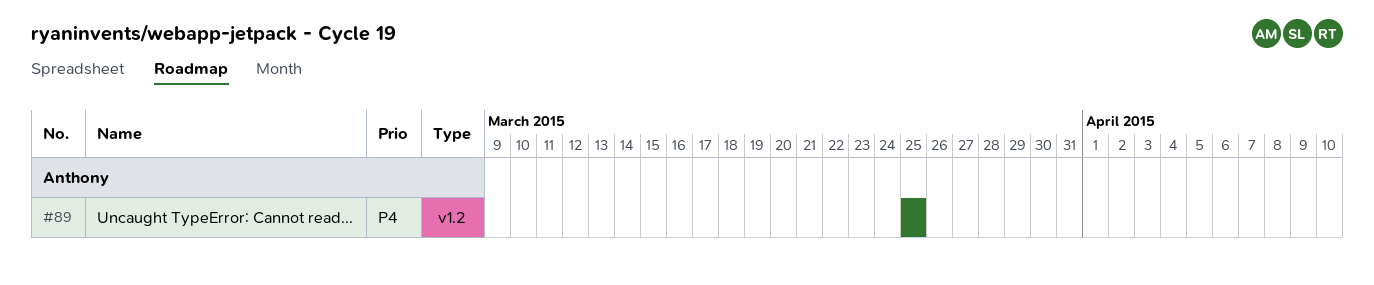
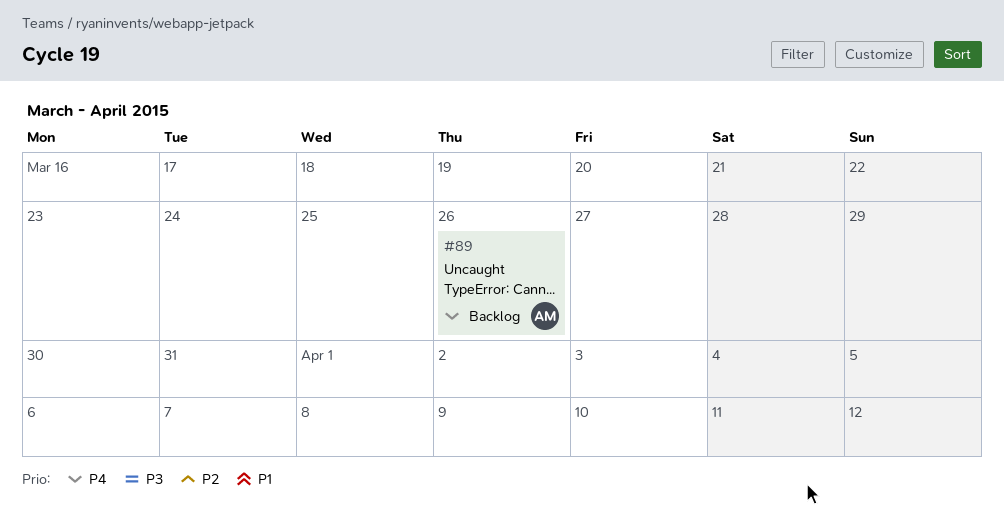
#89, due: Mar 25 -> Mar 26

